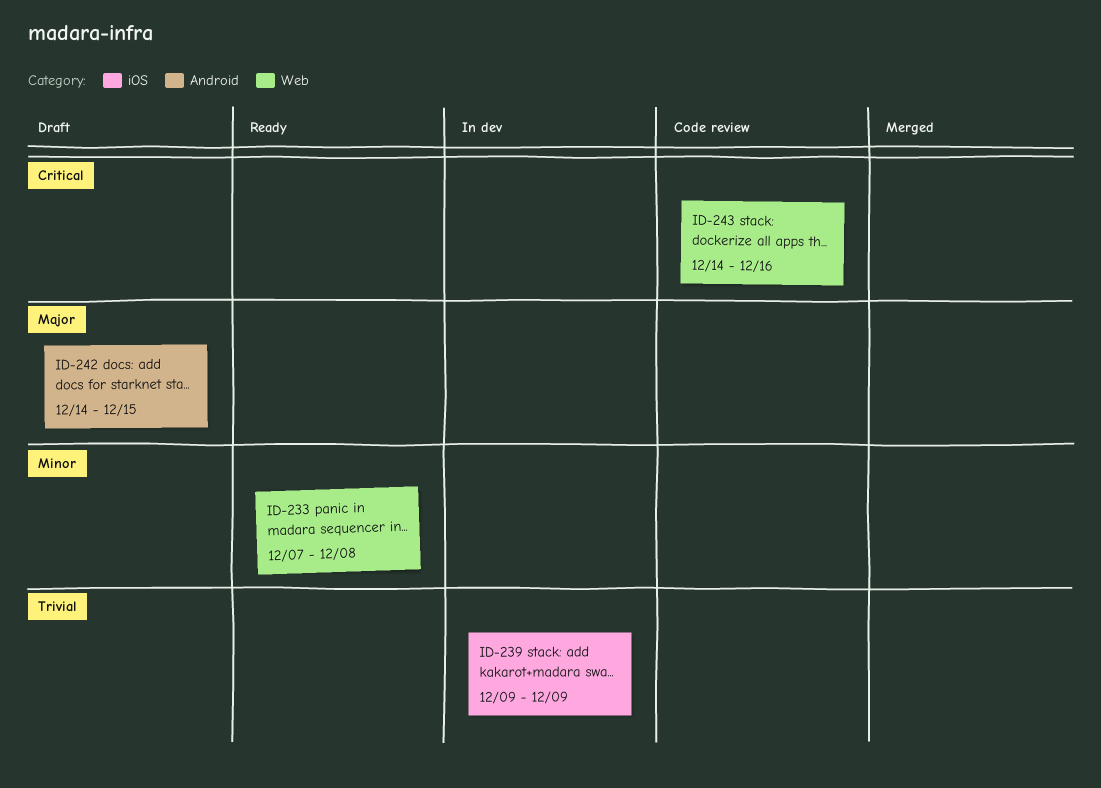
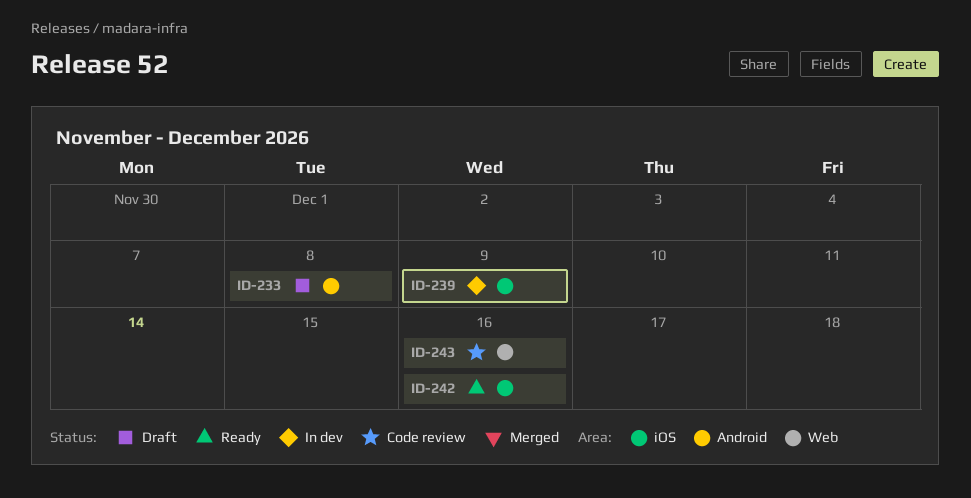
ID-233, status: Ready -> Draft
ID-233, label: Web -> Android
ID-242, status: Draft -> Ready
ID-242, label: Android -> iOS
ID-242, due: Dec 15 -> Dec 16

